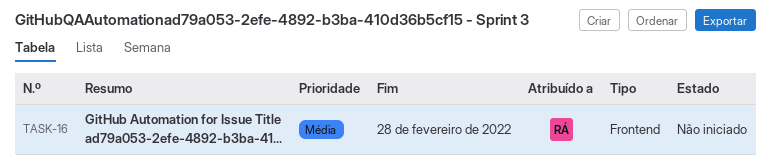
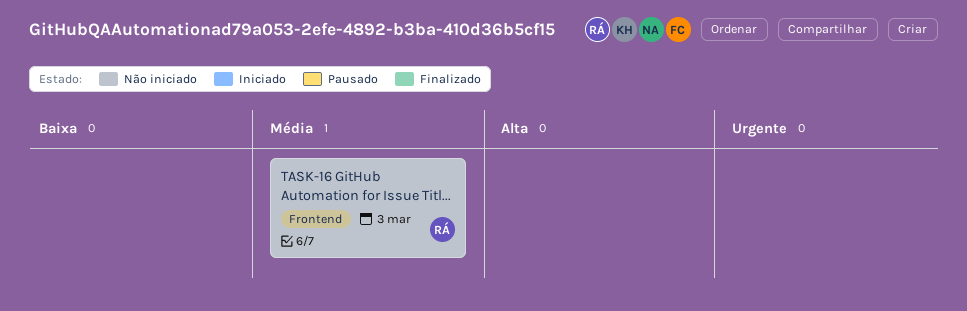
TASK-16, due: Feb 28 -> Mar 3

